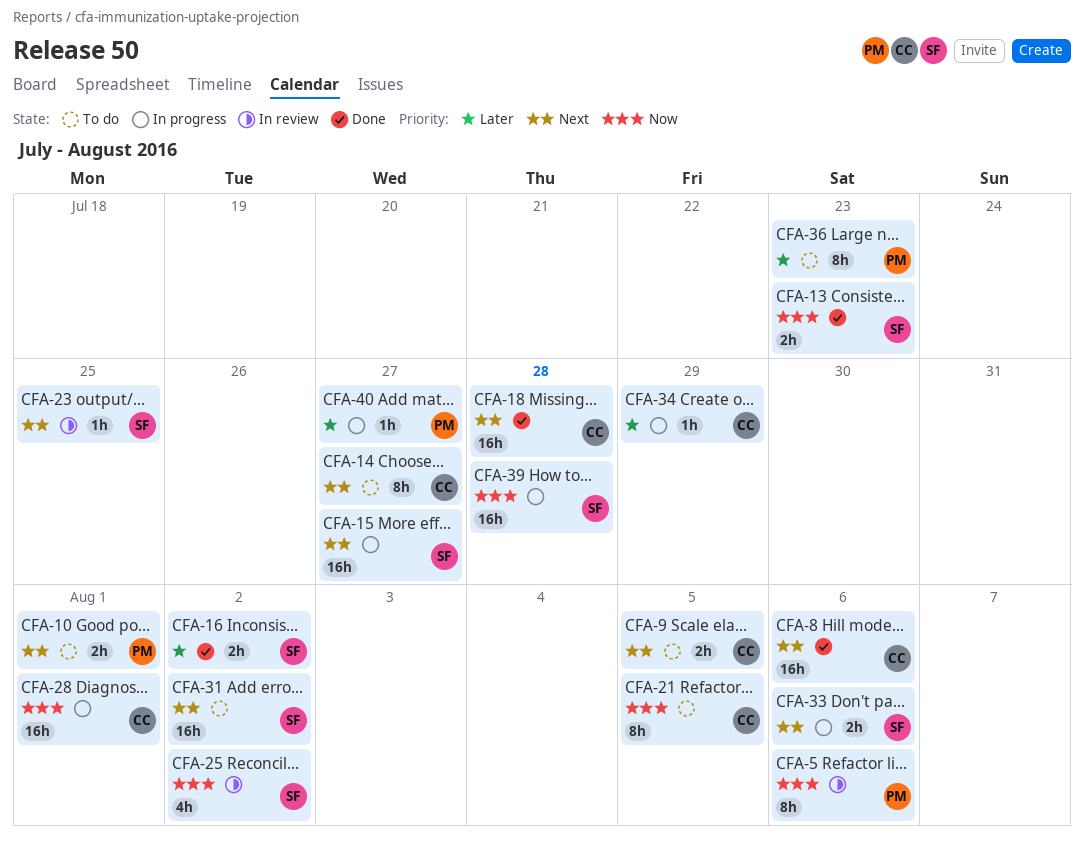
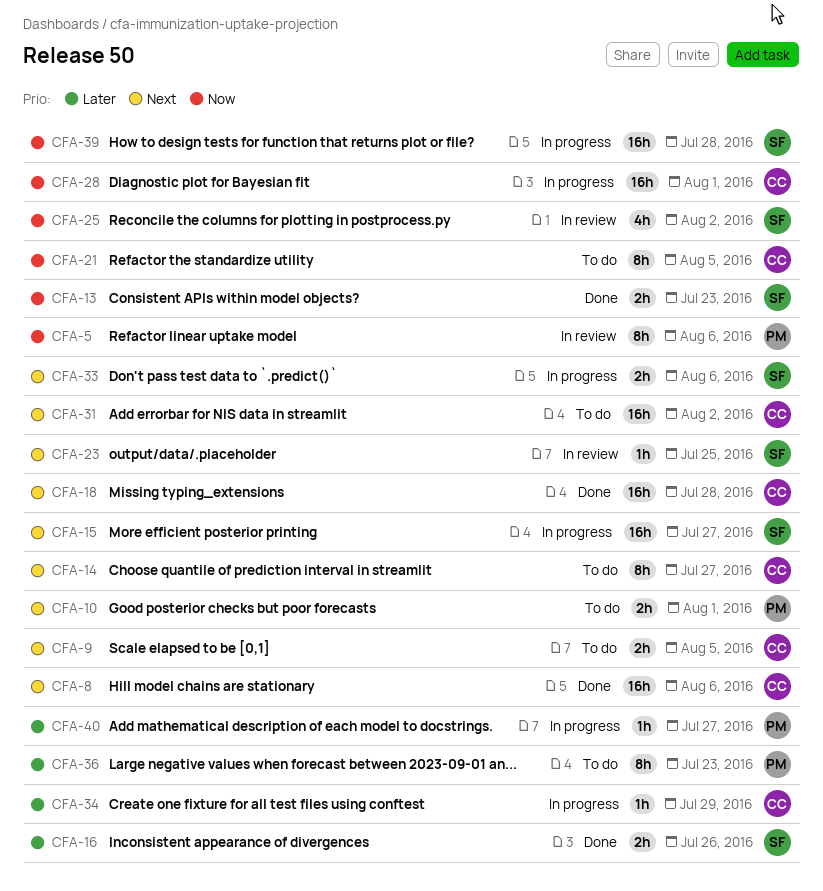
CFA-16, due: Aug 2 -> Jul 26
CFA-31, owner: SF -> CC

